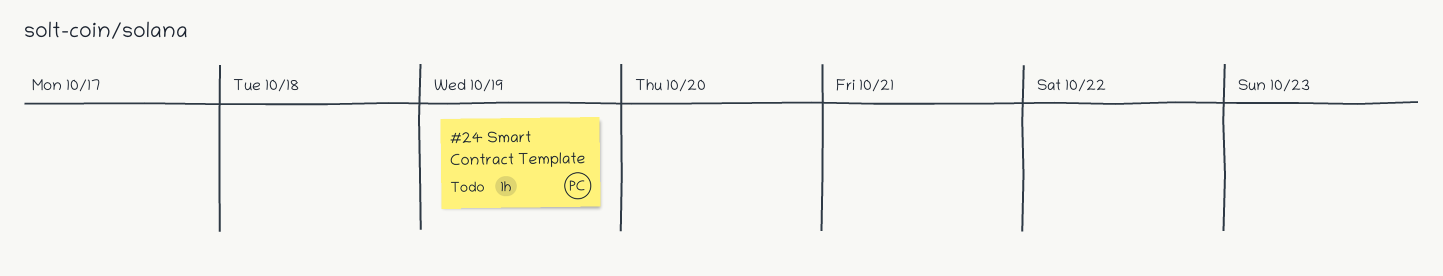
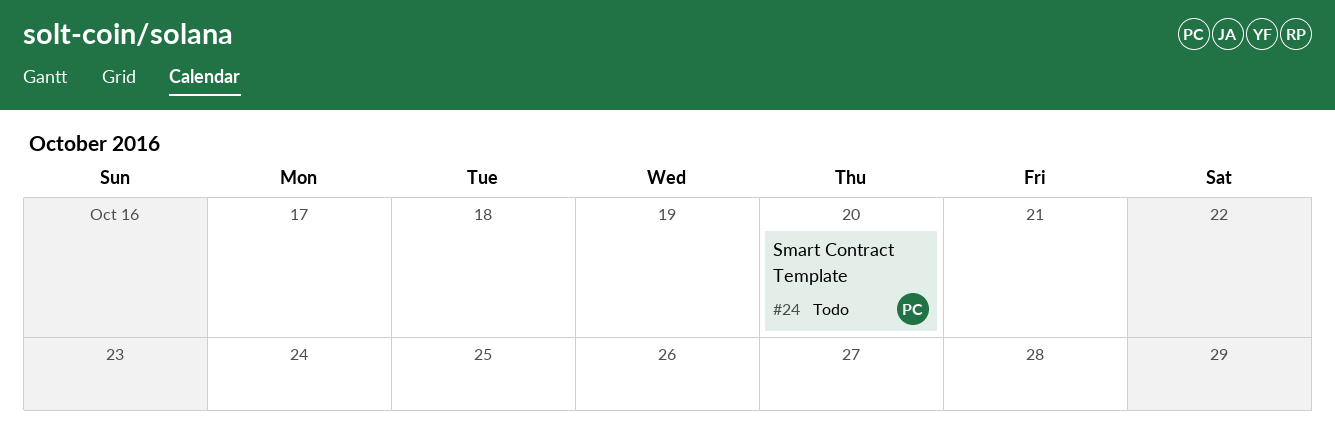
#24, due: Oct 19 -> Oct 20

